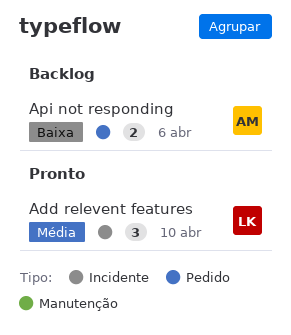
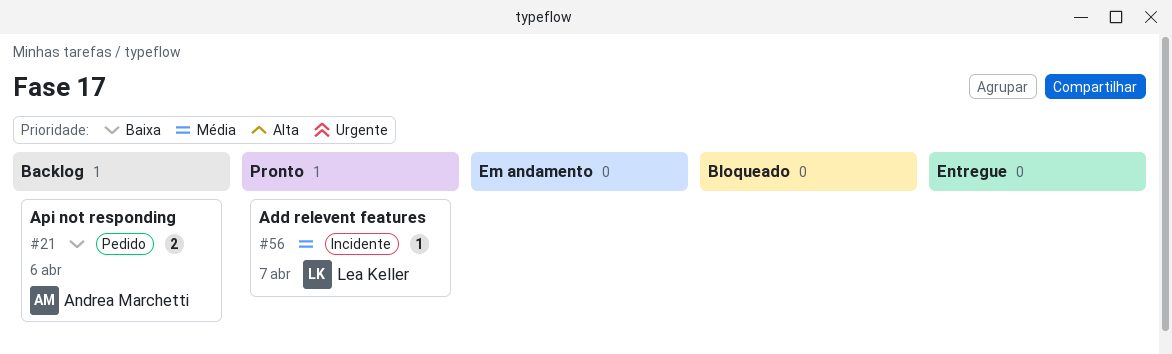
Add relevent features, estimate: 3 -> 1
Add relevent features, due: Apr 10 -> Apr 7

